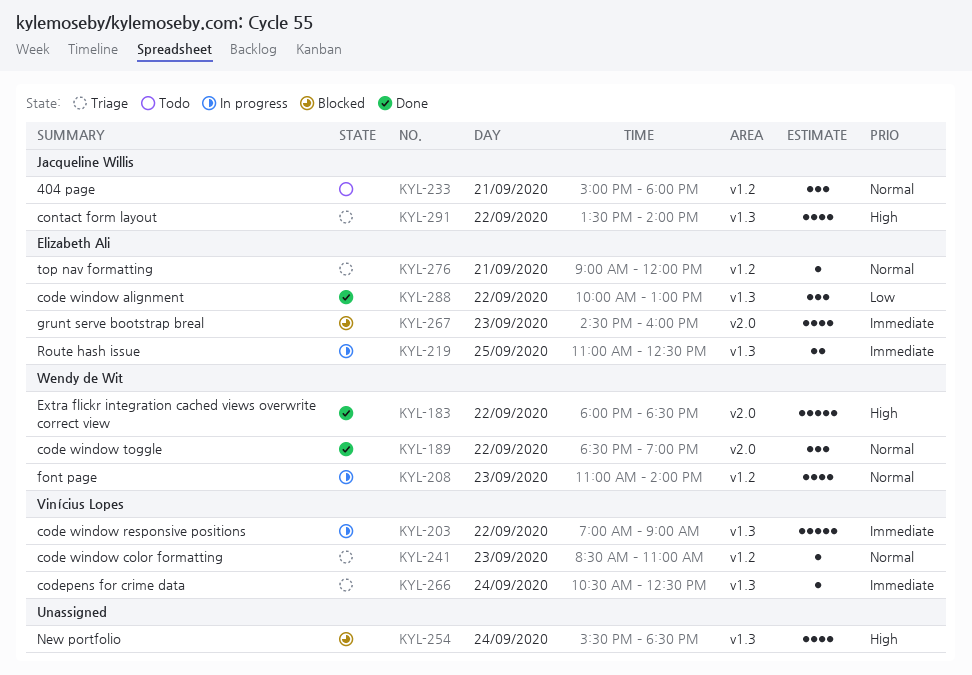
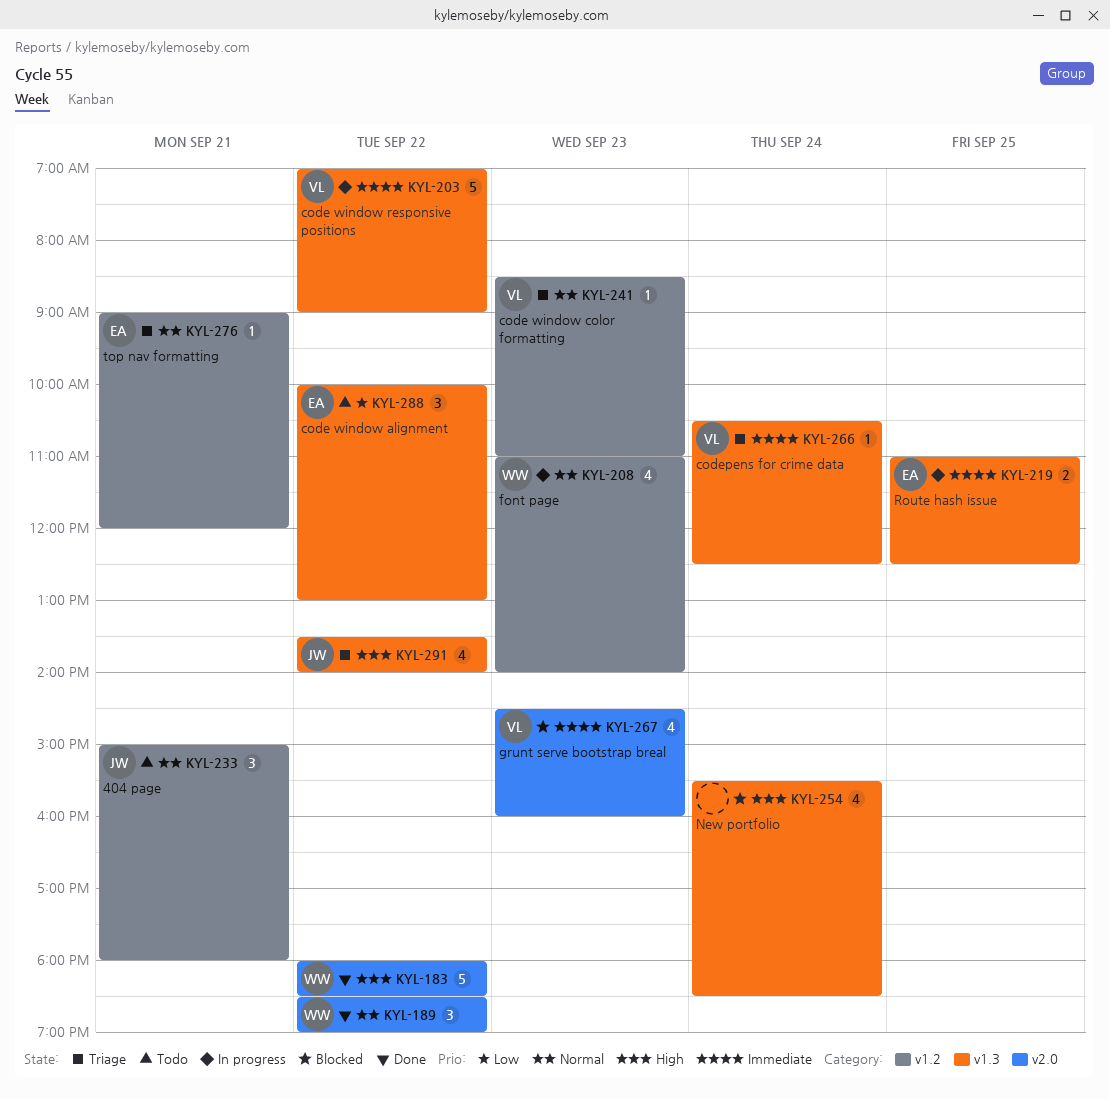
KYL-267, owner: Elizabeth Ali -> Vinícius Lopes
KYL-288, status: Done -> Todo

